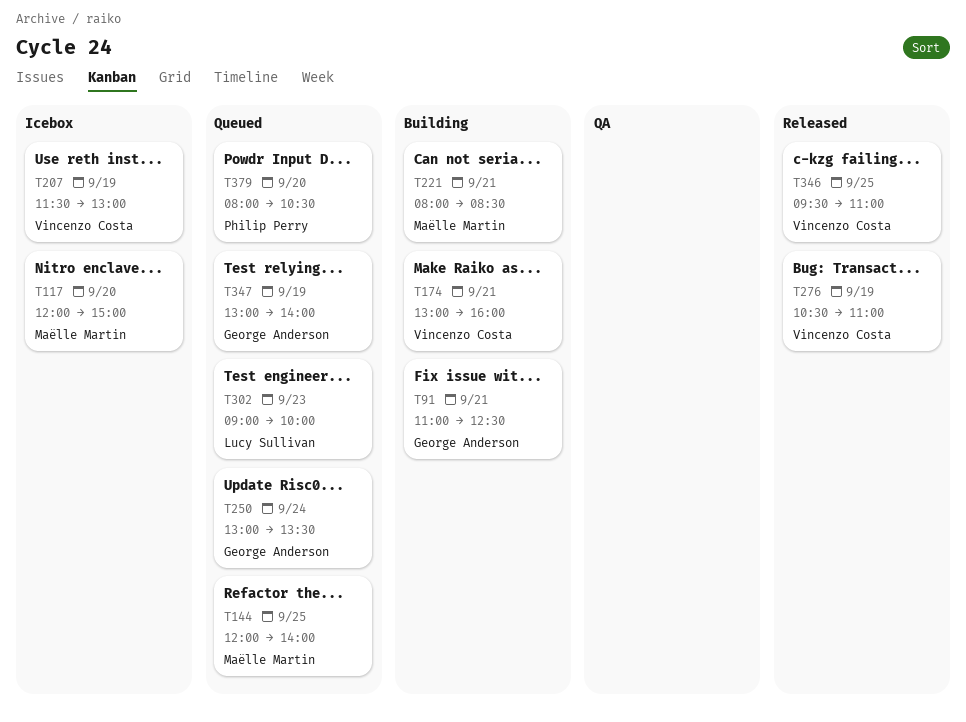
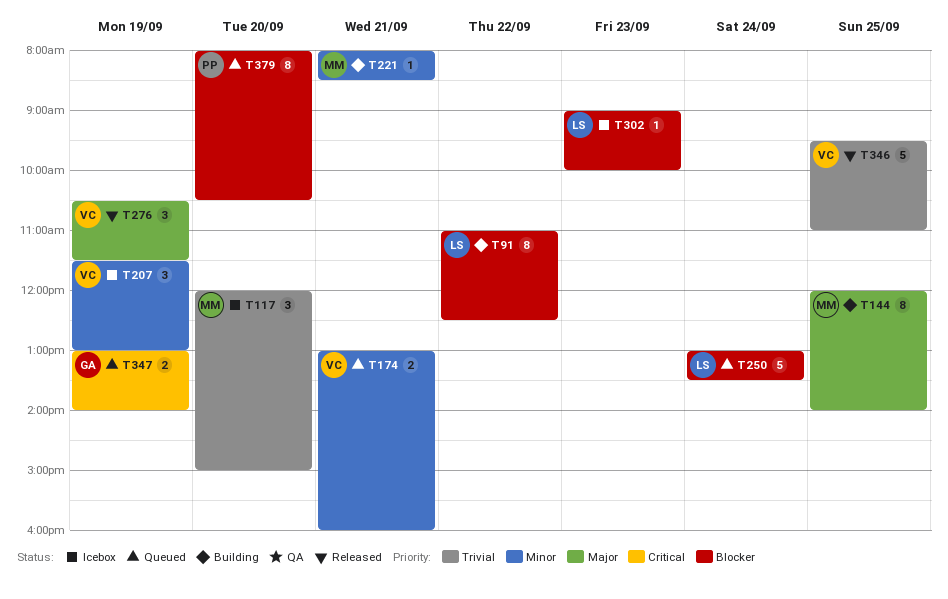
T91, owner: George Anderson -> Lucy Sullivan
T91, day: Sep 21 -> Sep 22
T144, status: Queued -> Building
T174, status: Building -> Queued
T250, owner: George Anderson -> Lucy Sullivan
T276, ends: 11:00 -> 11:30
T302, status: Queued -> Icebox

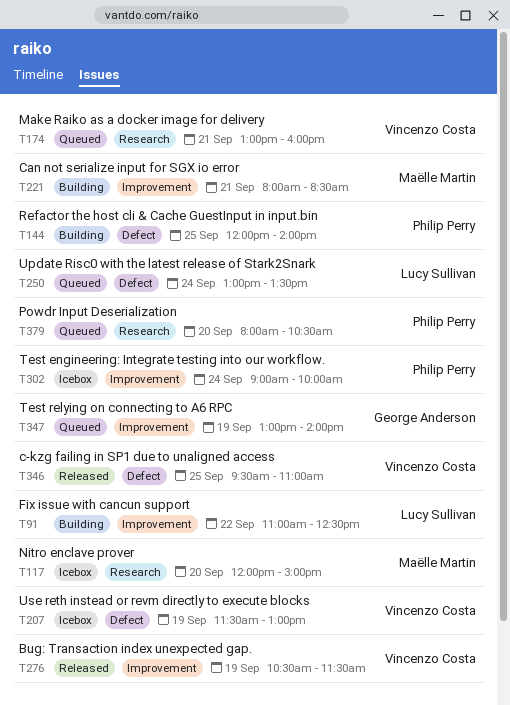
T144, owner: Maëlle Martin -> Philip Perry
T302, owner: Lucy Sullivan -> Philip Perry
T302, day: Sep 23 -> Sep 24

